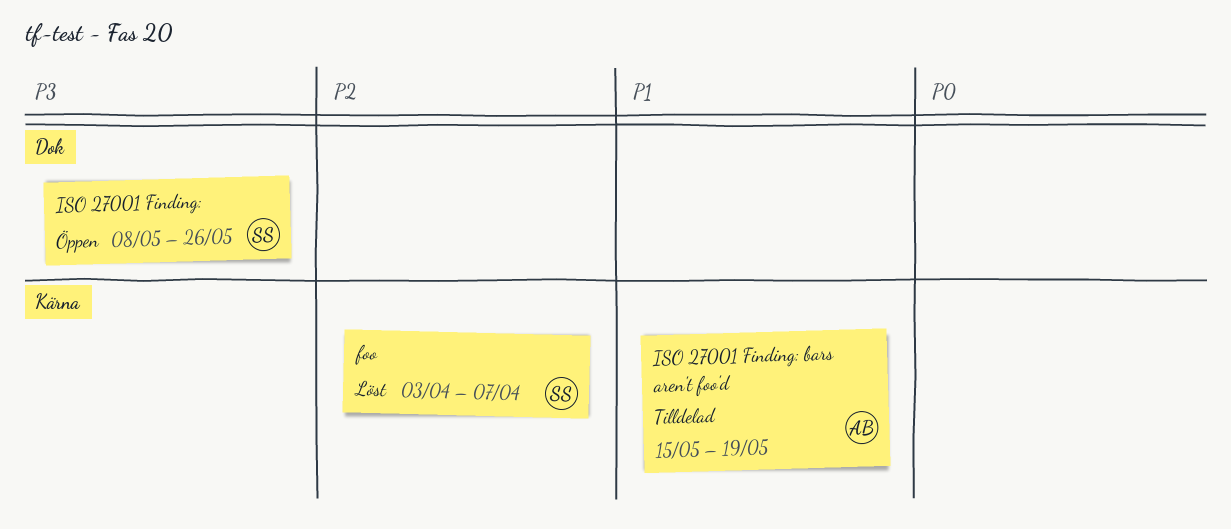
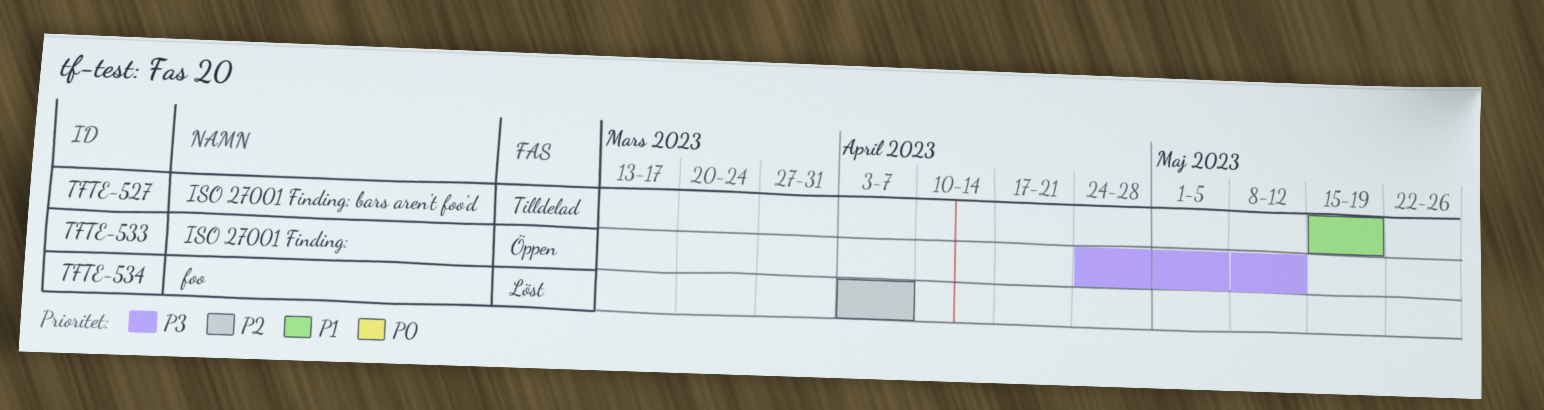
ISO 27001 Finding:, start: May 8 -> Apr 24
ISO 27001 Finding:, due: May 26 -> May 12

